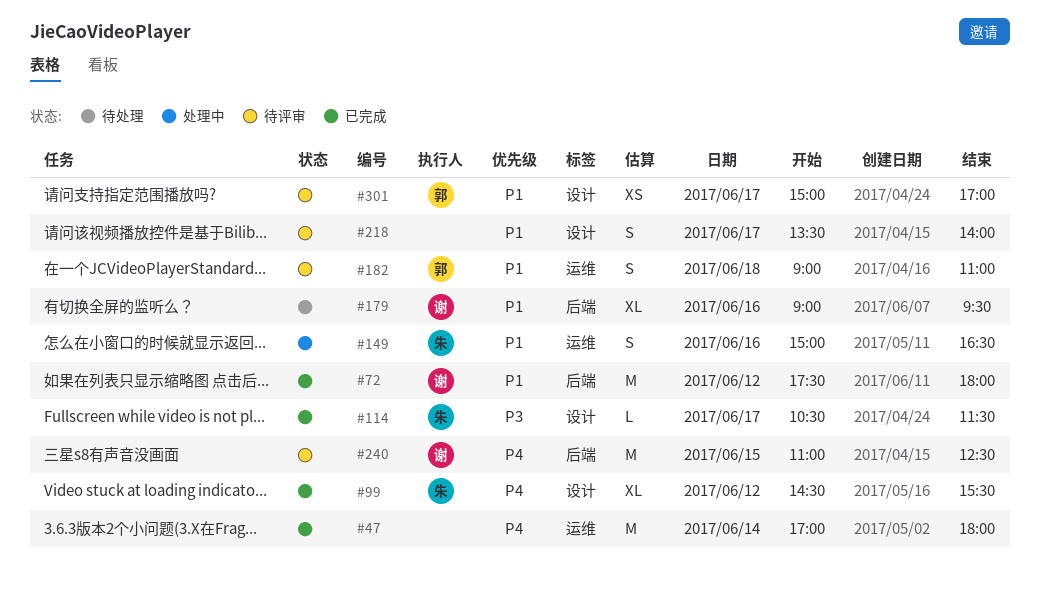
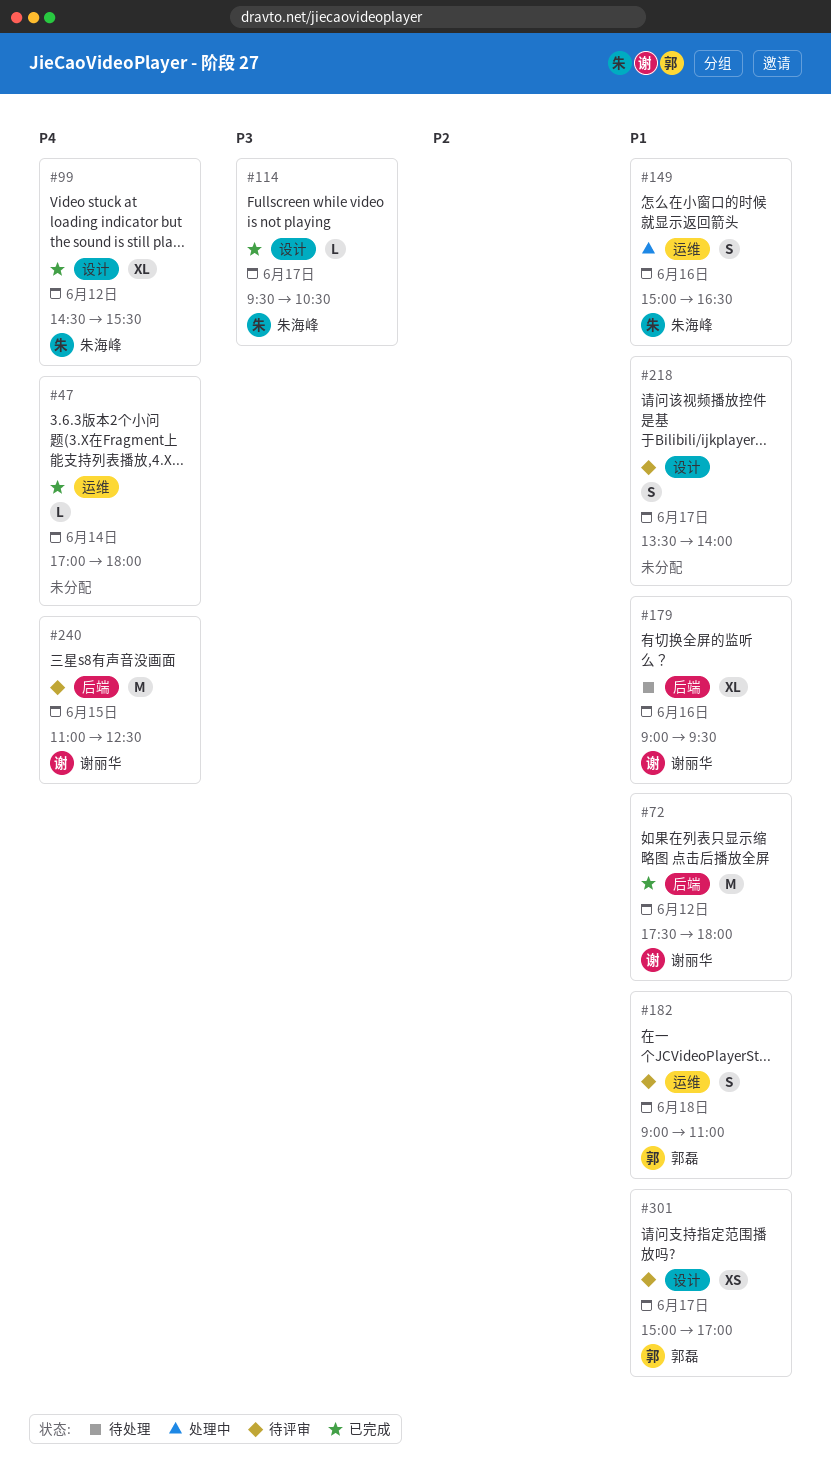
#47, estimate: M -> L
#114, begins: 10:30 -> 09:30
#114, ends: 11:30 -> 10:30

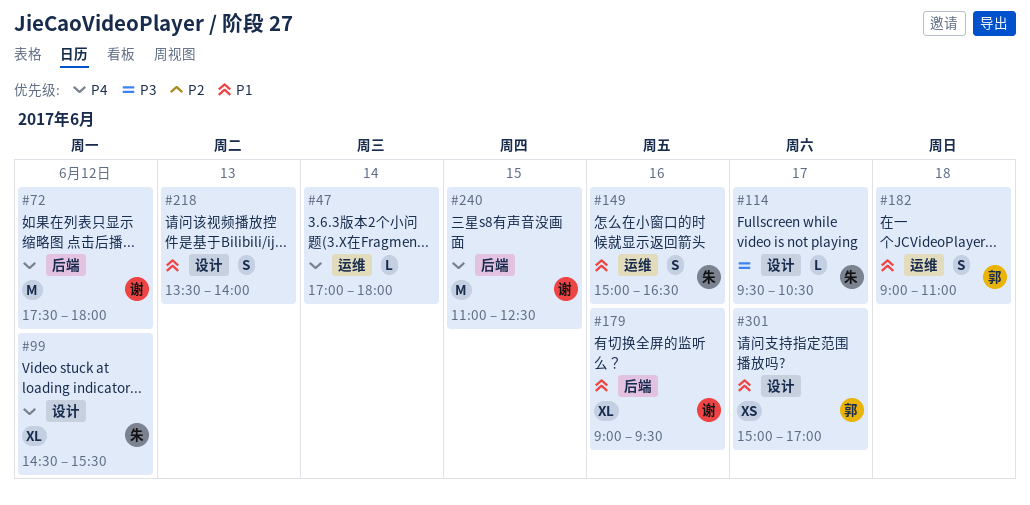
#72, priority: P1 -> P4
#218, day: Jun 17 -> Jun 13

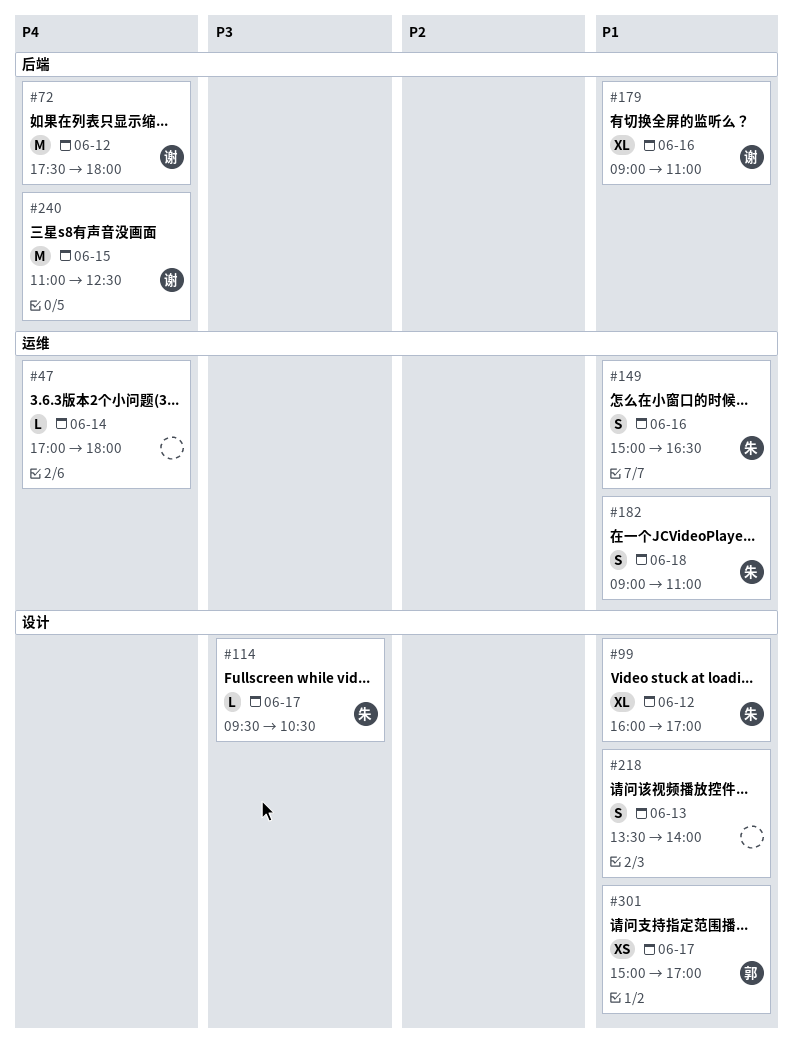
#99, priority: P4 -> P1
#99, begins: 14:30 -> 16:00
#99, ends: 15:30 -> 17:00
#179, ends: 09:30 -> 11:00
#182, owner: 郭 -> 朱

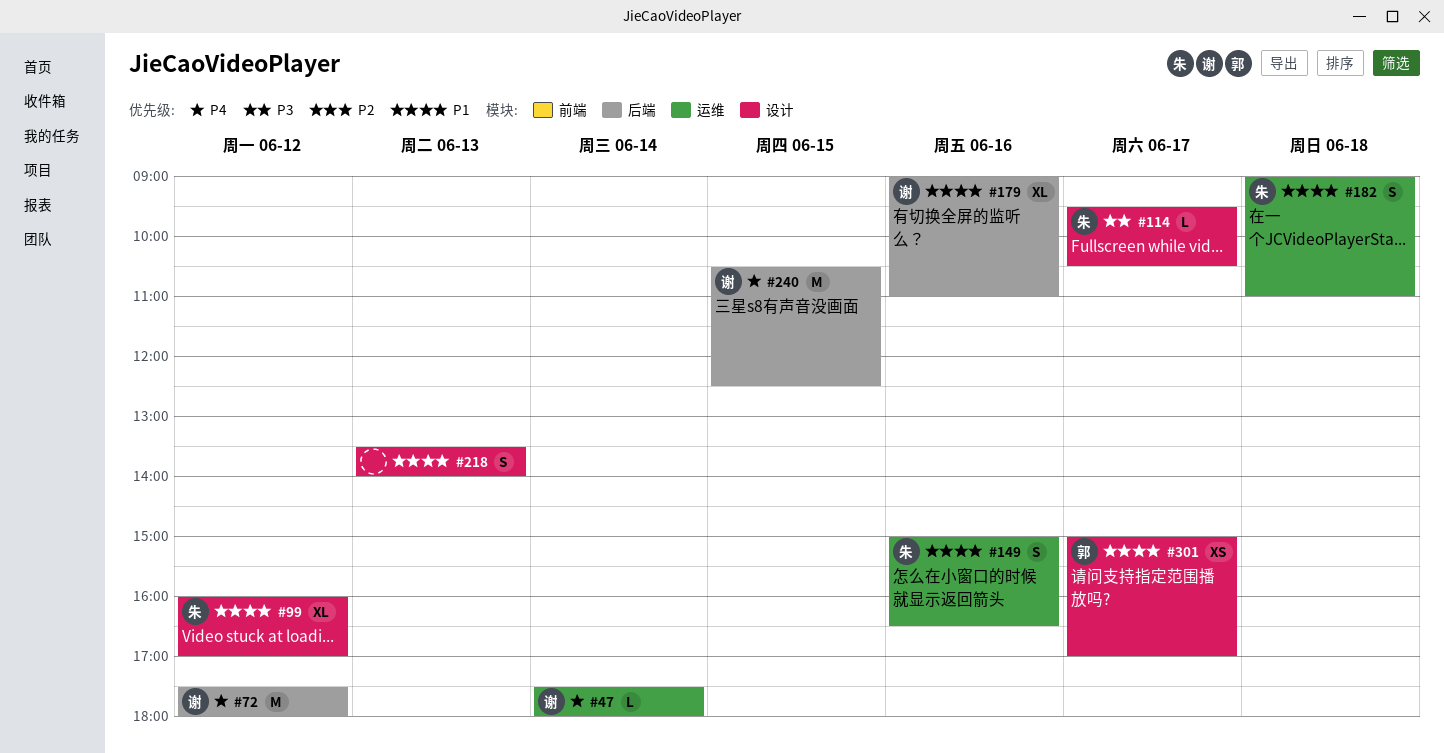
#47, owner: none -> 谢
#47, begins: 17:00 -> 17:30
#240, begins: 11:00 -> 10:30

